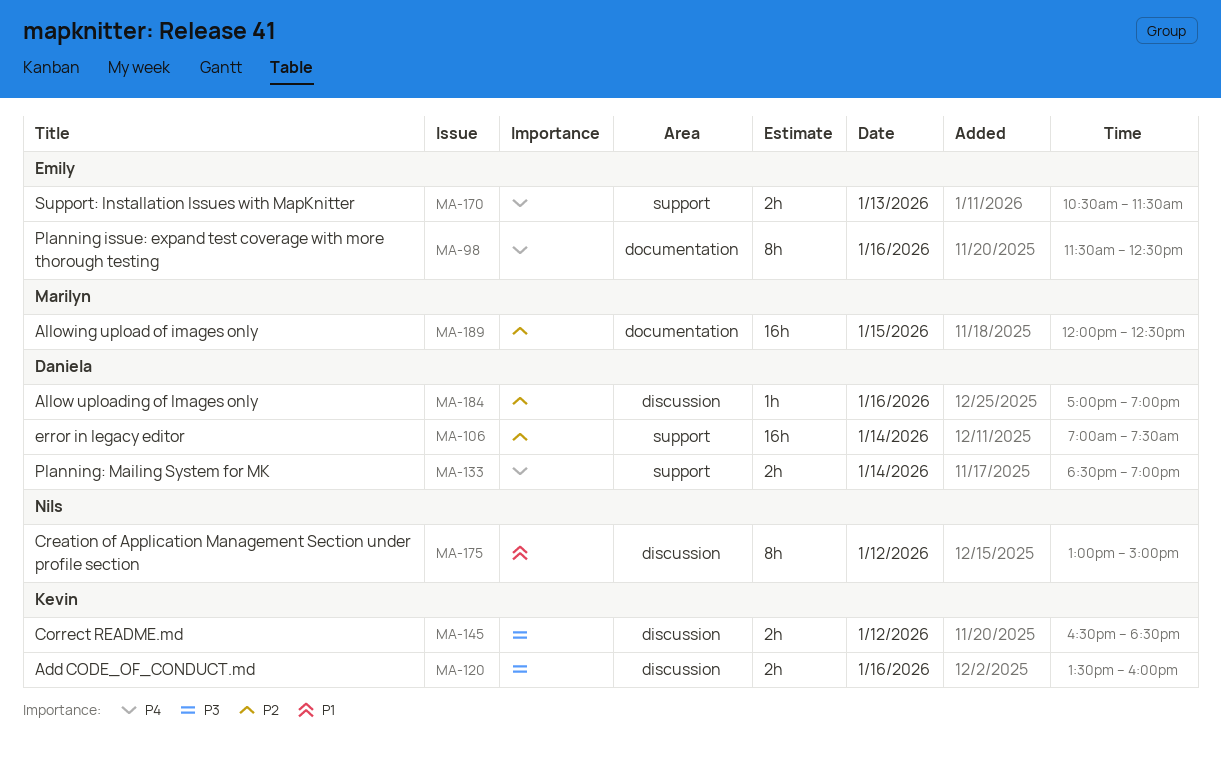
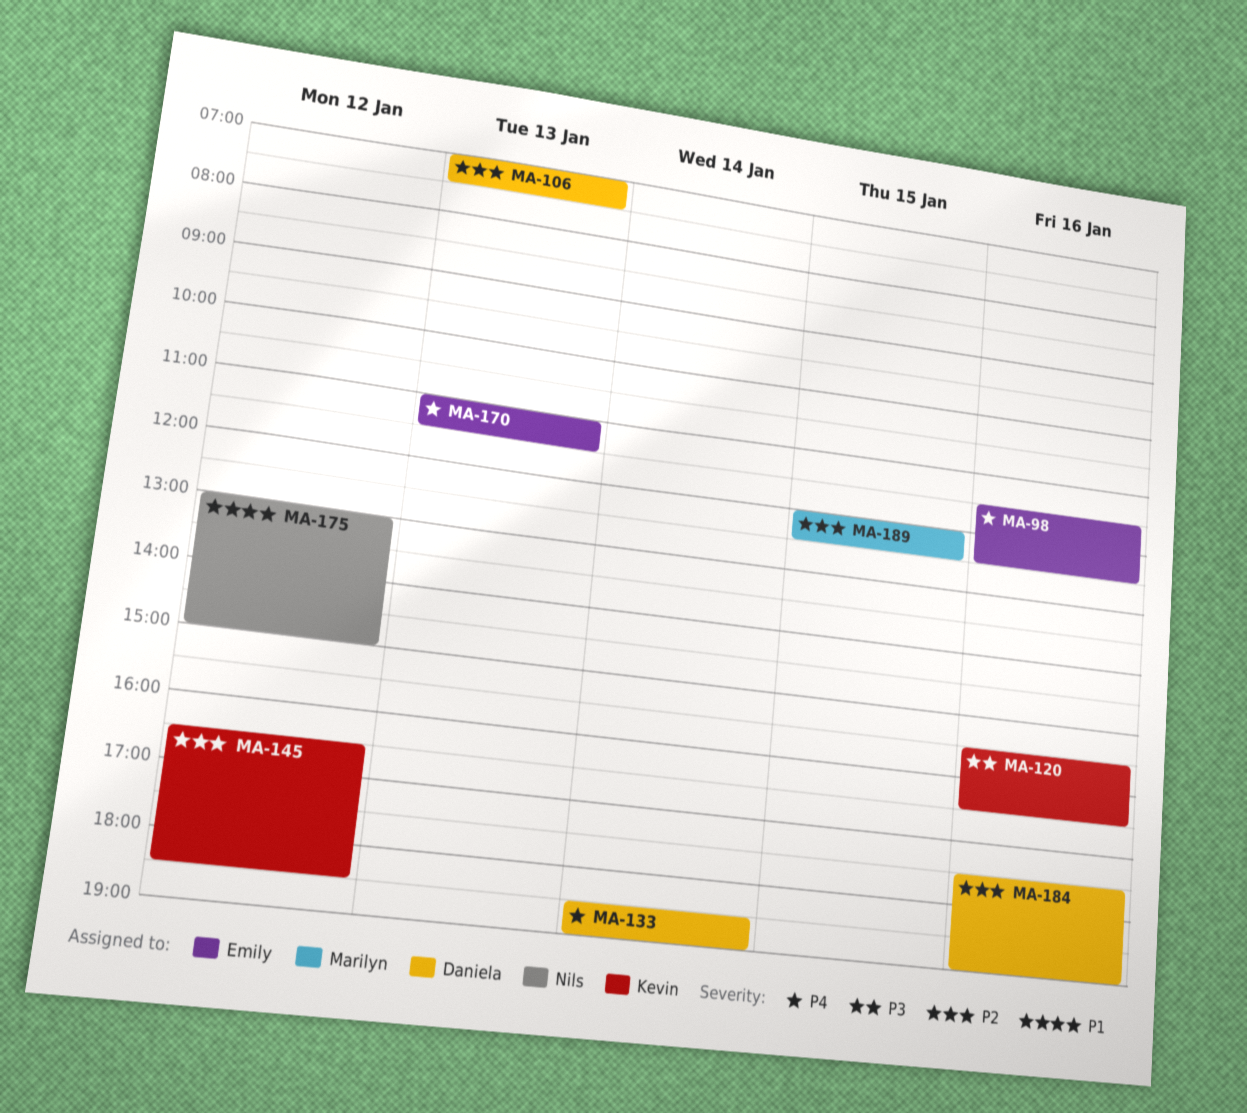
MA-106, day: Jan 14 -> Jan 13
MA-120, begins: 13:30 -> 15:30
MA-120, ends: 16:00 -> 16:30
MA-145, priority: P3 -> P2
MA-170, begins: 10:30 -> 11:00
MA-184, begins: 17:00 -> 17:30

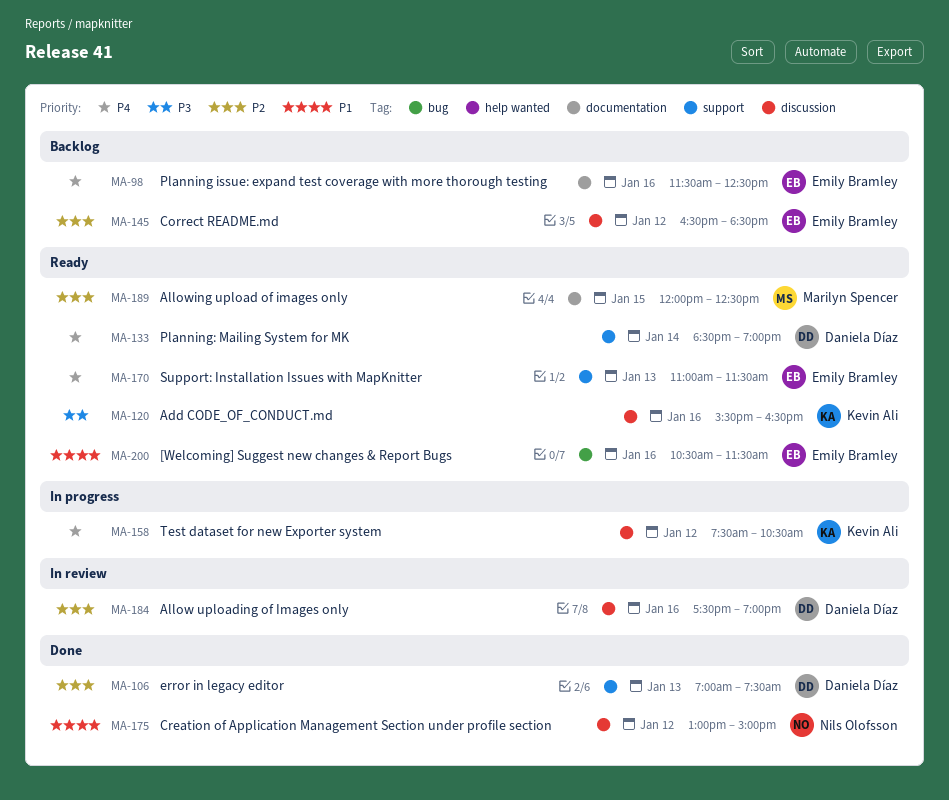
MA-145, owner: Kevin Ali -> Emily Bramley
MA-158: none -> present
MA-200: none -> present

